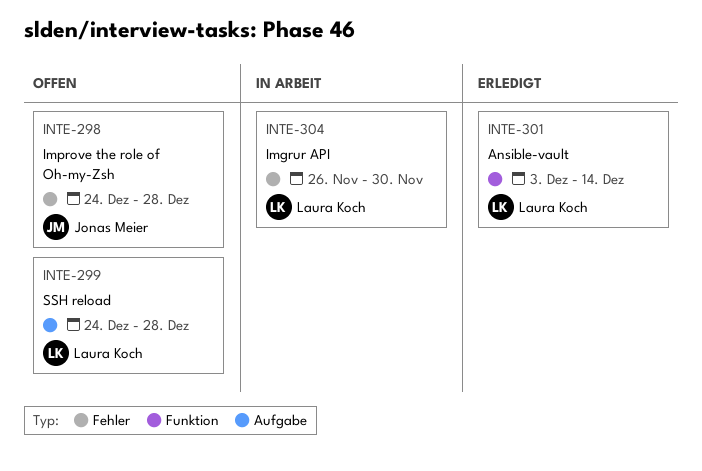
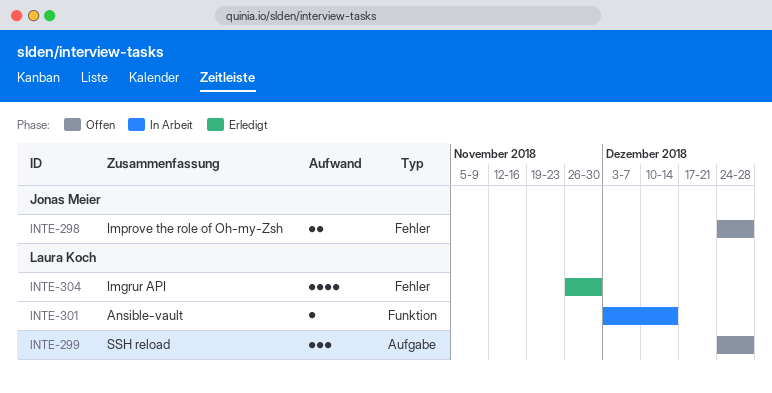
INTE-301, status: Erledigt -> In Arbeit
INTE-304, status: In Arbeit -> Erledigt

